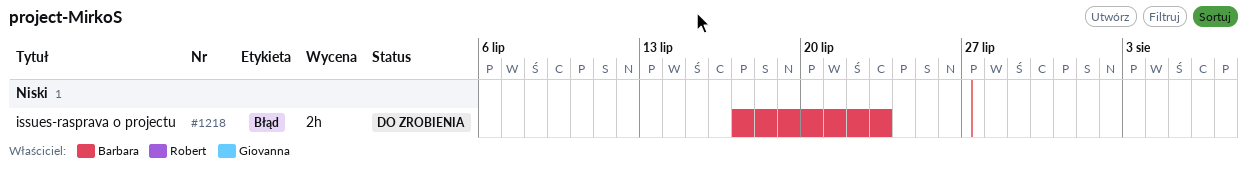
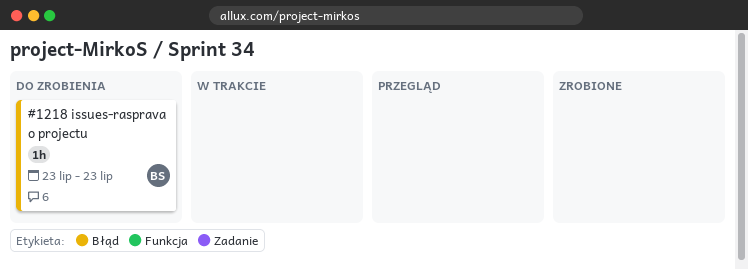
#1218, estimate: 2h -> 1h
#1218, start: Jul 17 -> Jul 23

